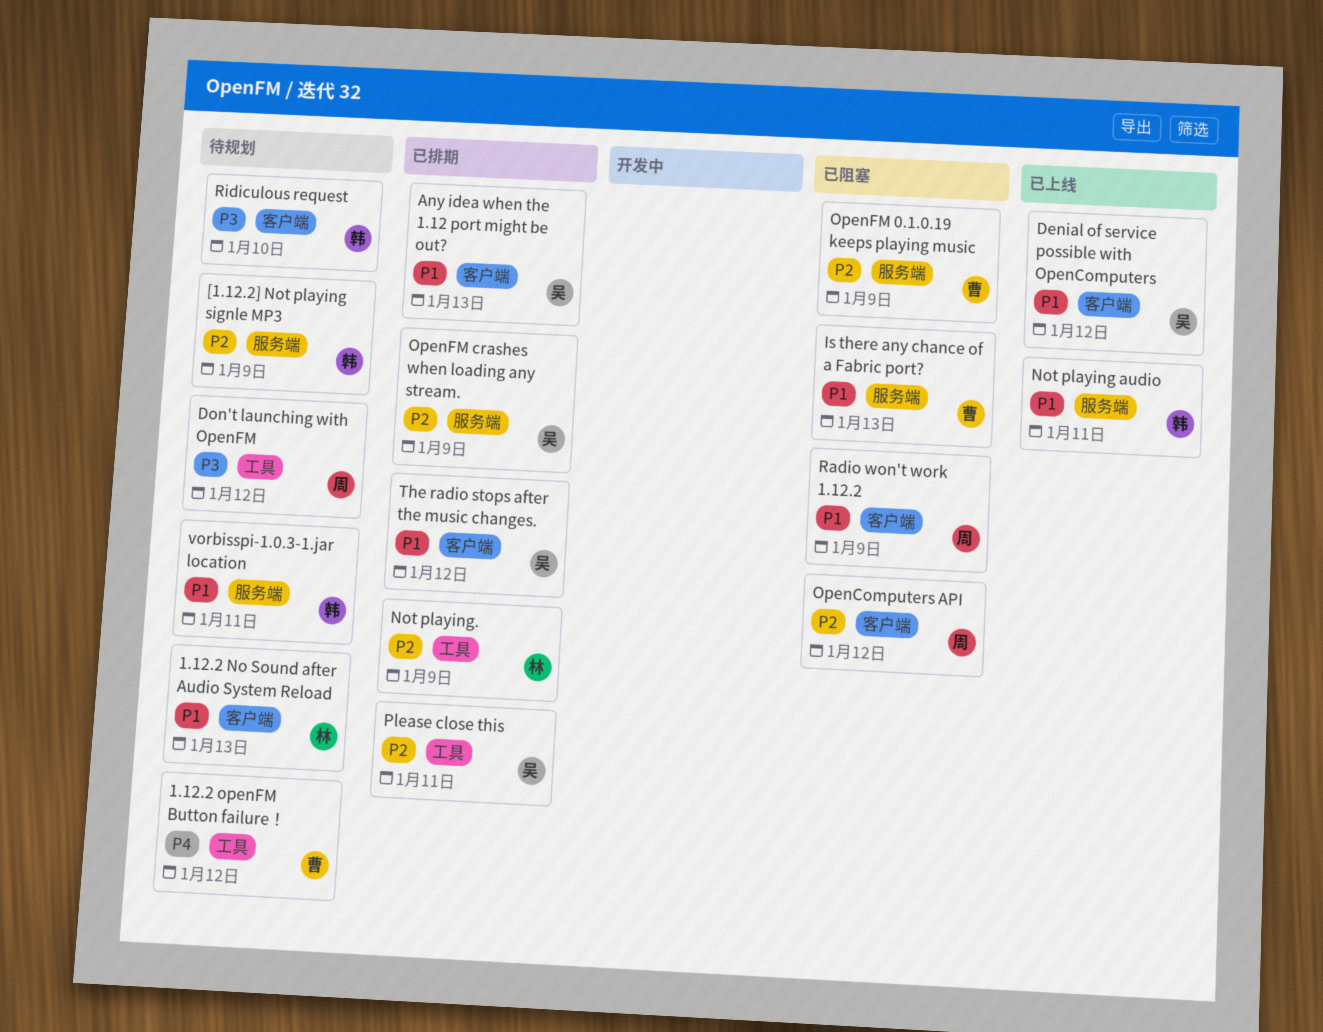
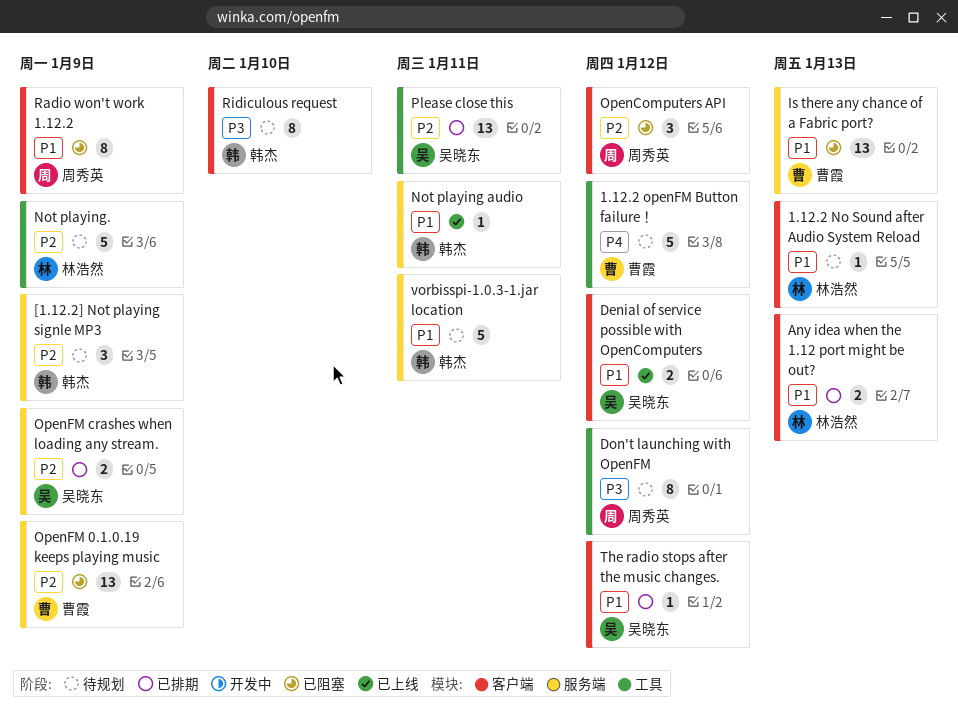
Any idea when the 1.12 port might be out?, owner: 吴晓东 -> 林浩然
Not playing., status: 已排期 -> 待规划

